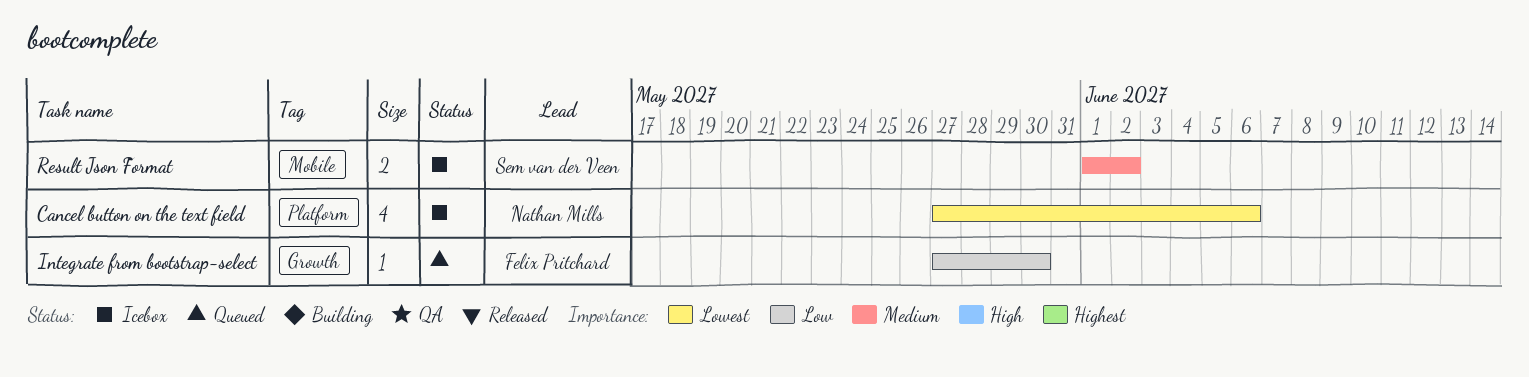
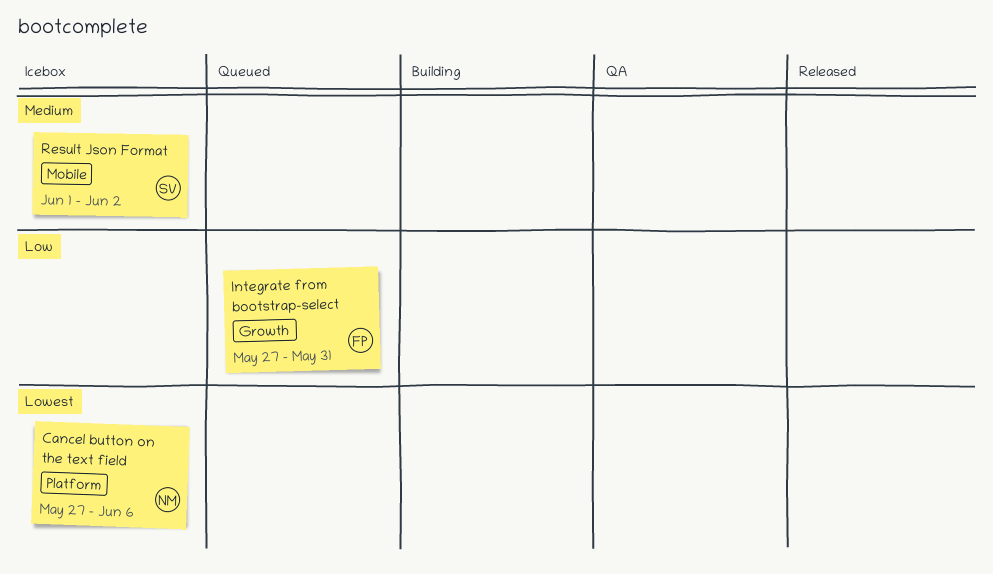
Integrate from bootstrap-select, due: May 30 -> May 31

